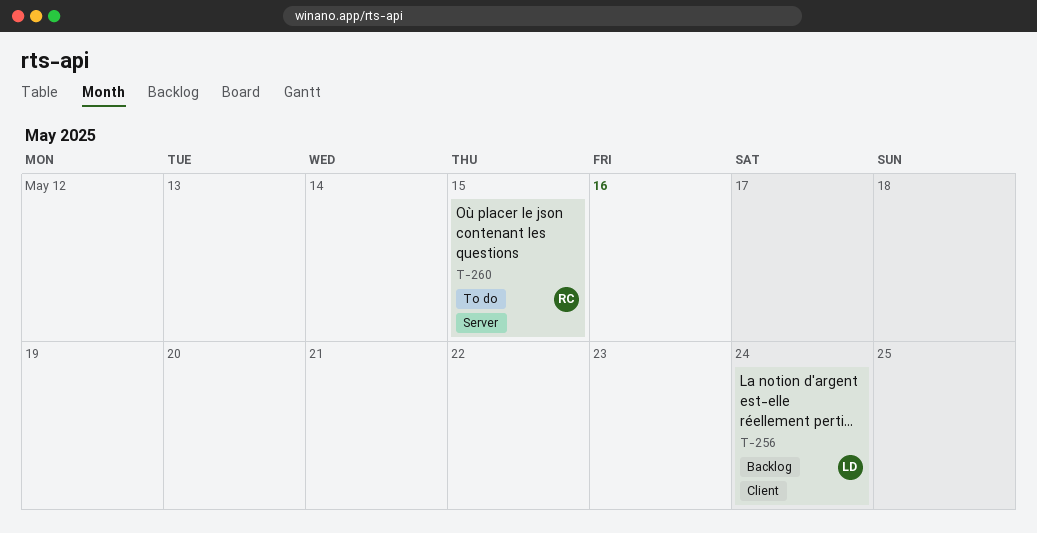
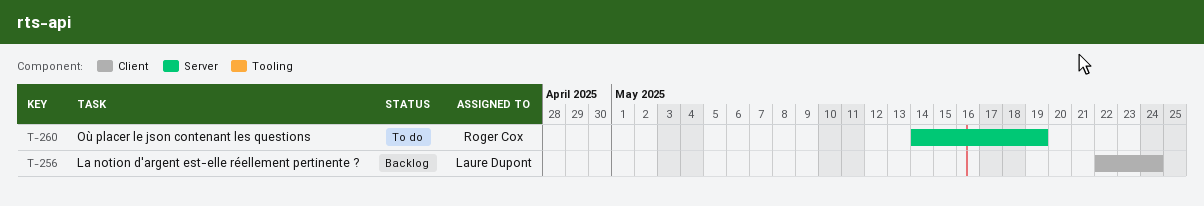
T-260, due: May 15 -> May 19

